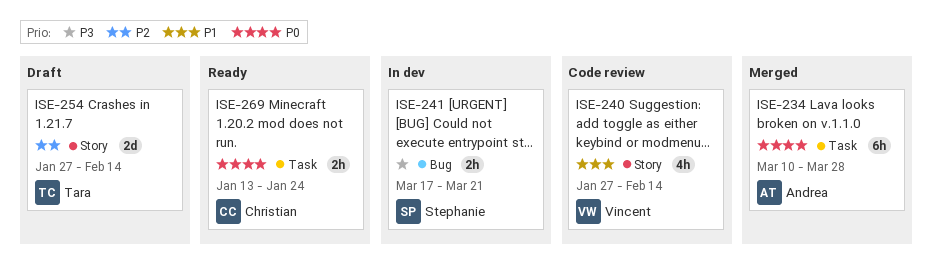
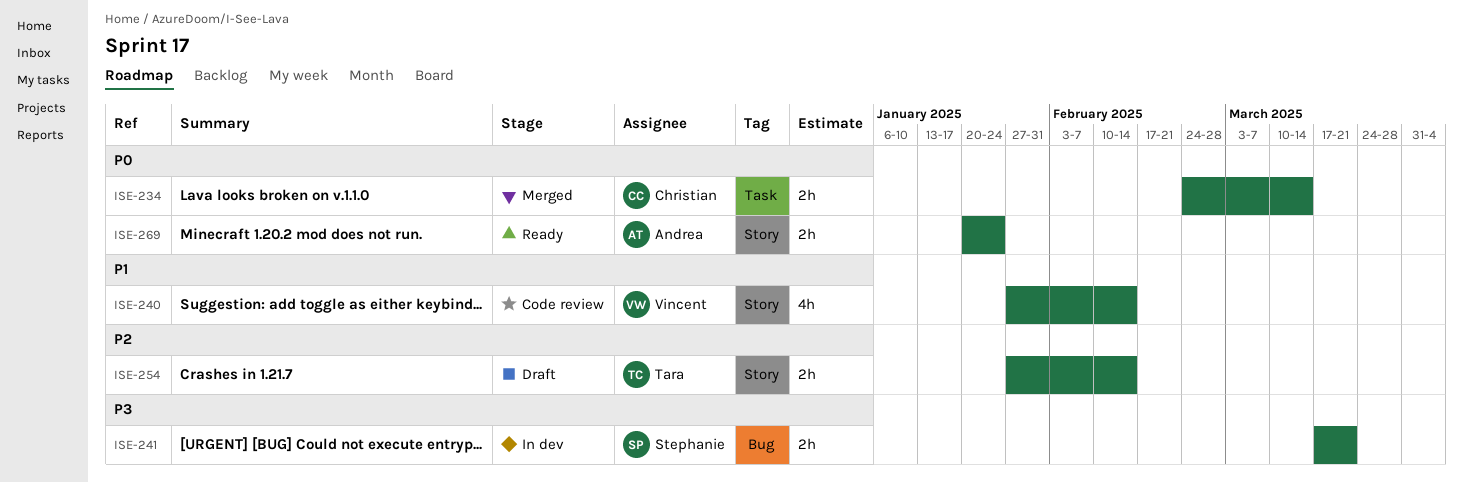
ISE-234, owner: Andrea -> Christian
ISE-234, estimate: 6h -> 2h
ISE-234, start: Mar 10 -> Feb 24
ISE-234, due: Mar 28 -> Mar 14
ISE-254, estimate: 2d -> 2h
ISE-269, owner: Christian -> Andrea
ISE-269, label: Task -> Story
ISE-269, start: Jan 13 -> Jan 20

